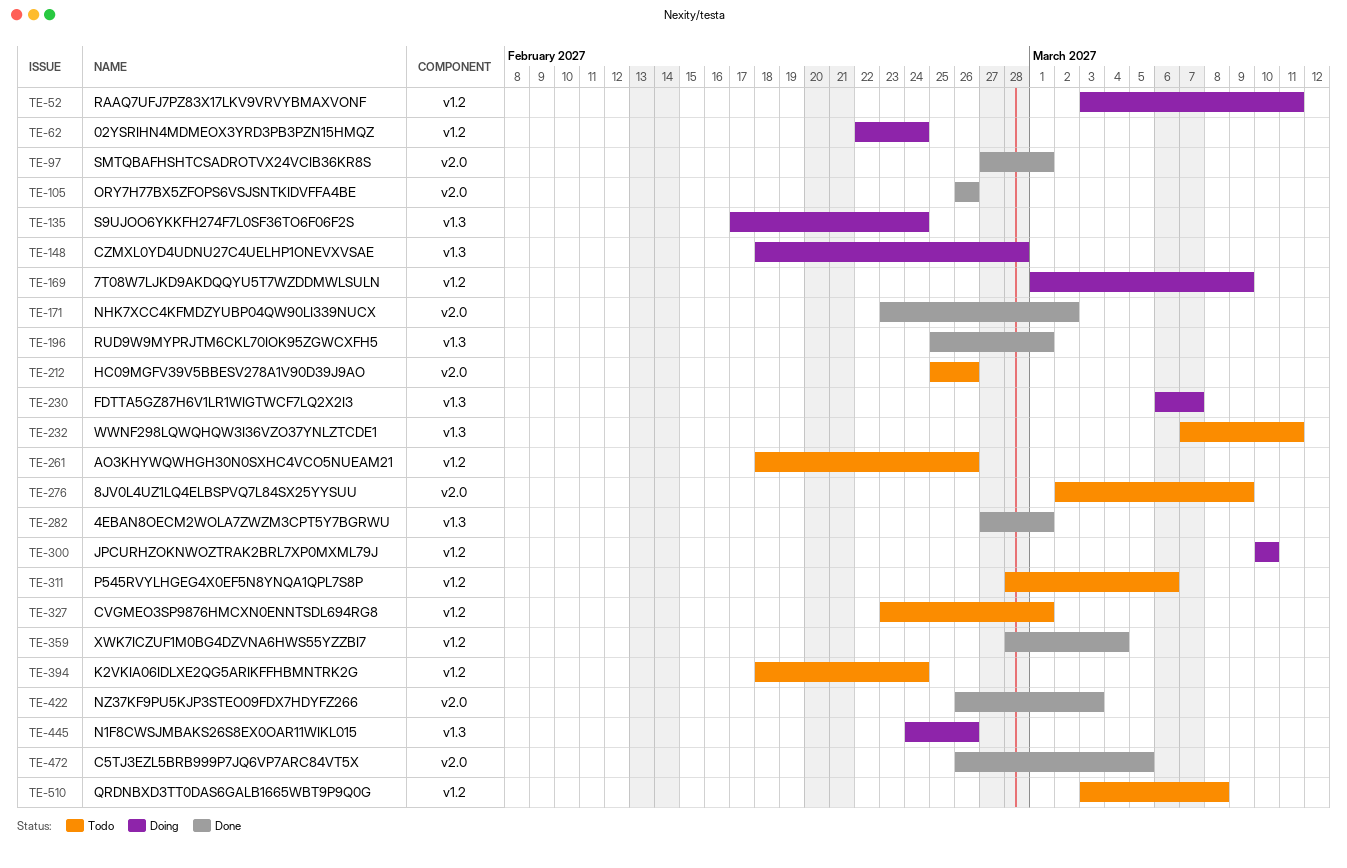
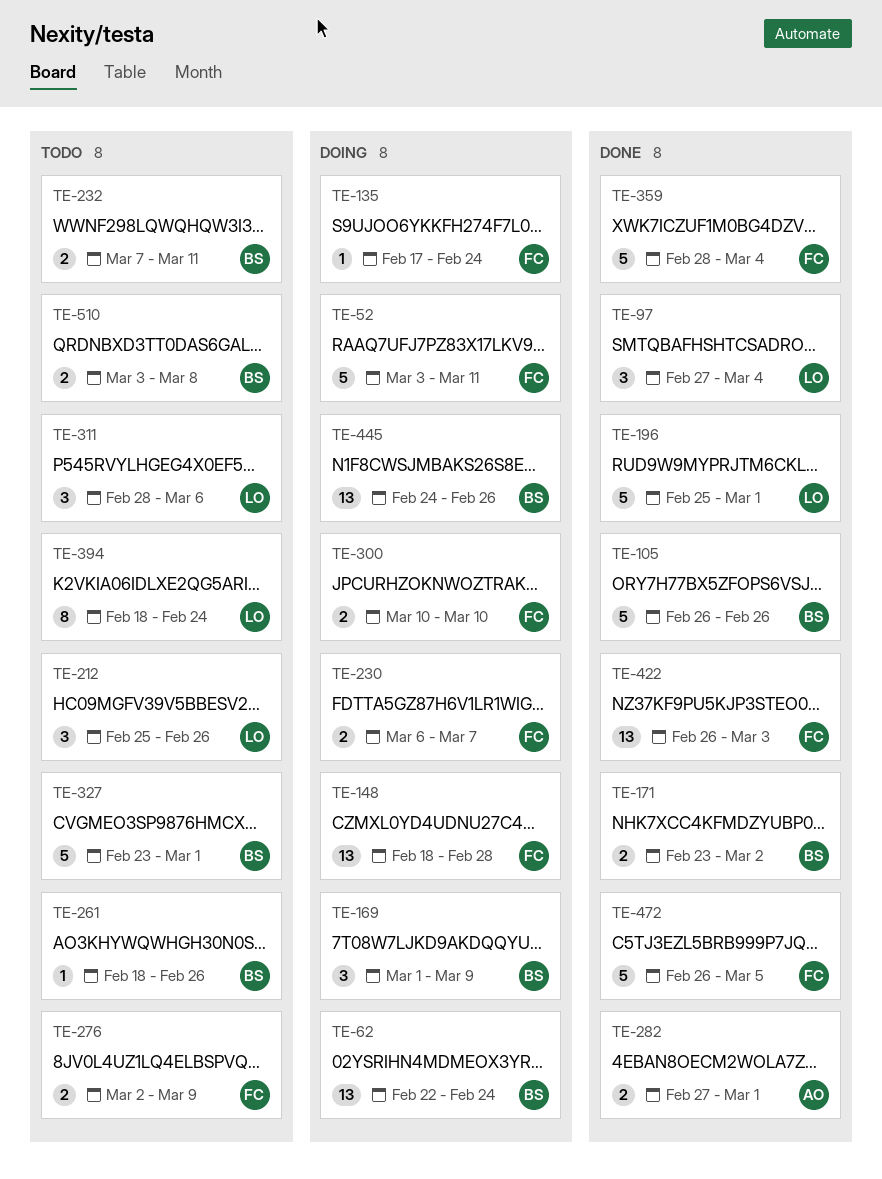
TE-97, due: Mar 1 -> Mar 4

